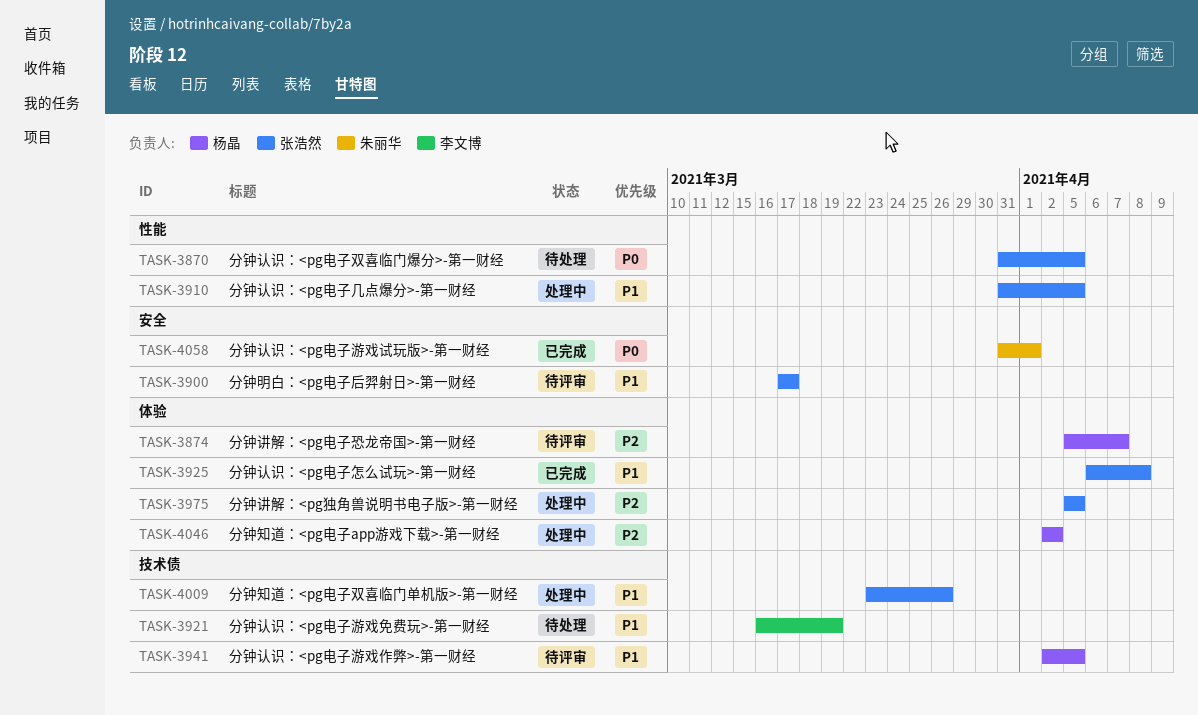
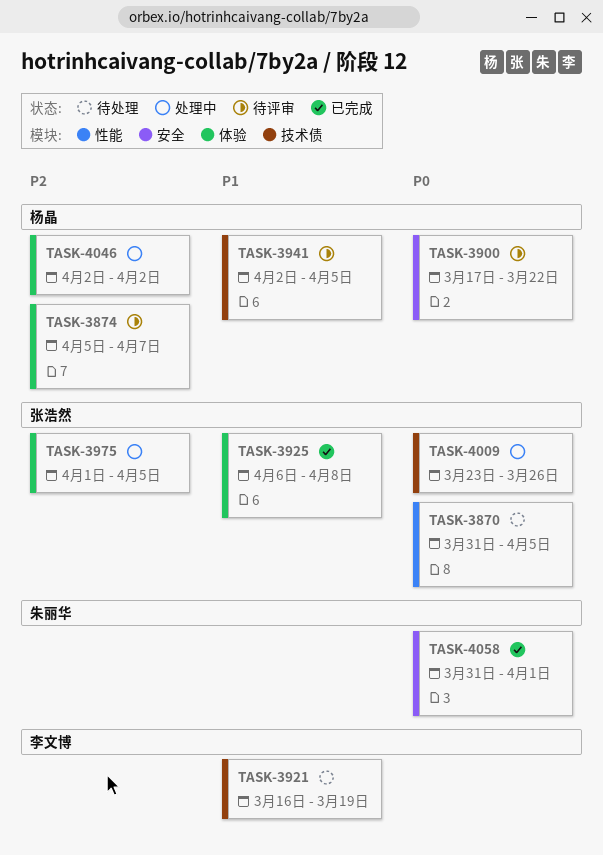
TASK-3900, owner: 张浩然 -> 杨晶
TASK-3900, priority: P1 -> P0
TASK-3900, due: Mar 17 -> Mar 22
TASK-3910: present -> none
TASK-3975, start: Apr 5 -> Apr 1
TASK-4009, priority: P1 -> P0

